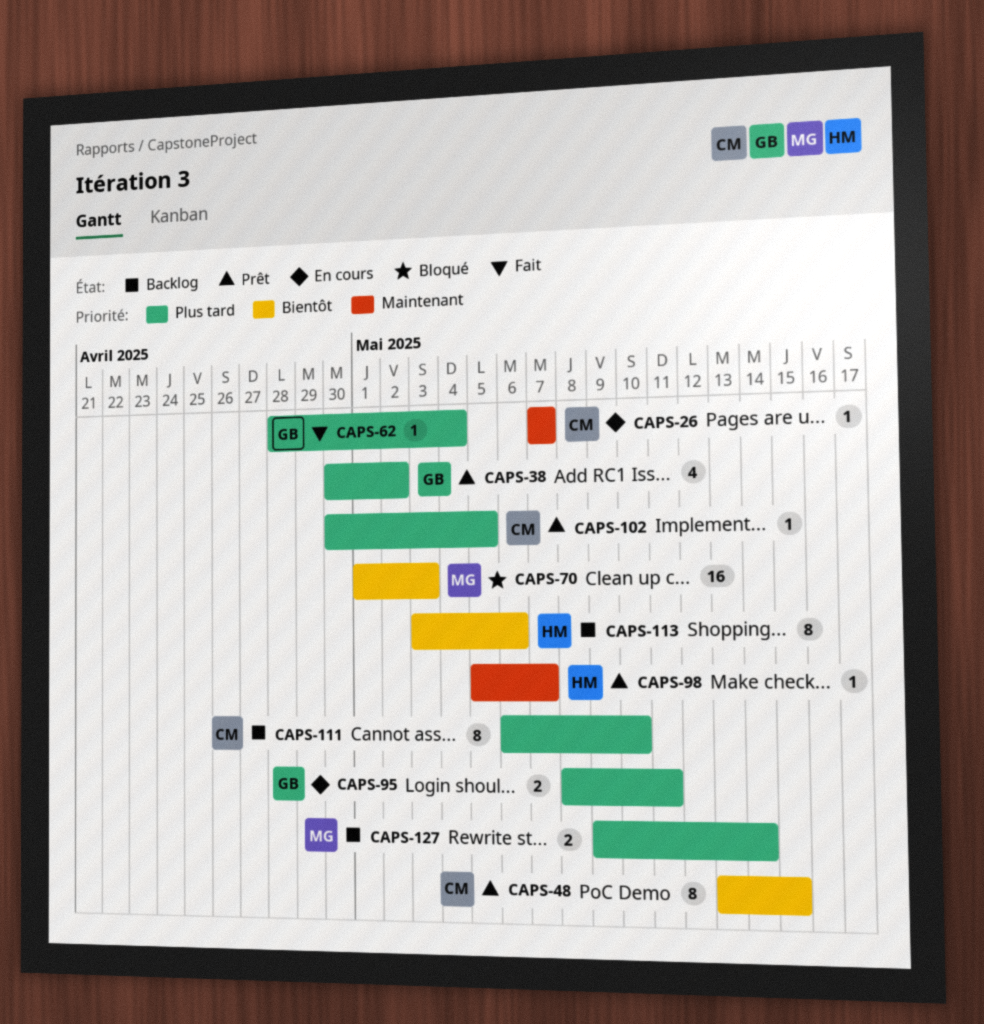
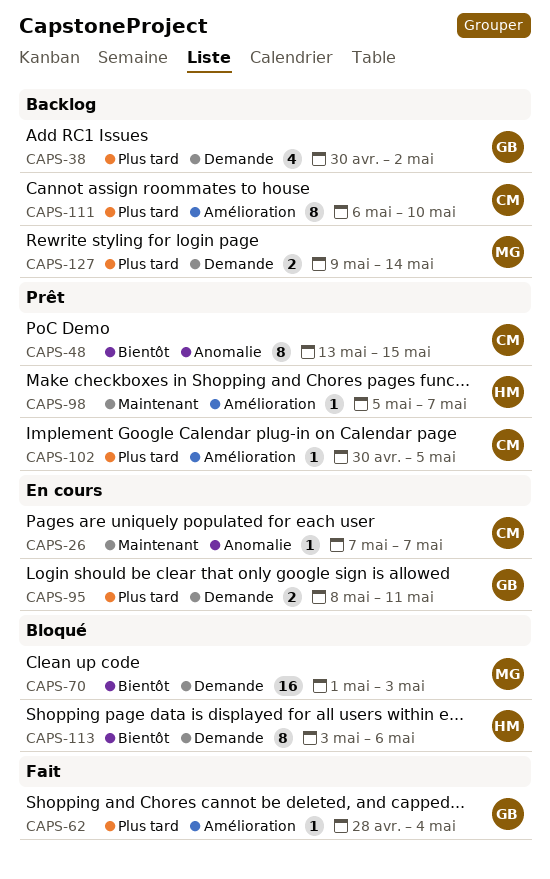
CAPS-38, status: Prêt -> Backlog
CAPS-113, status: Backlog -> Bloqué

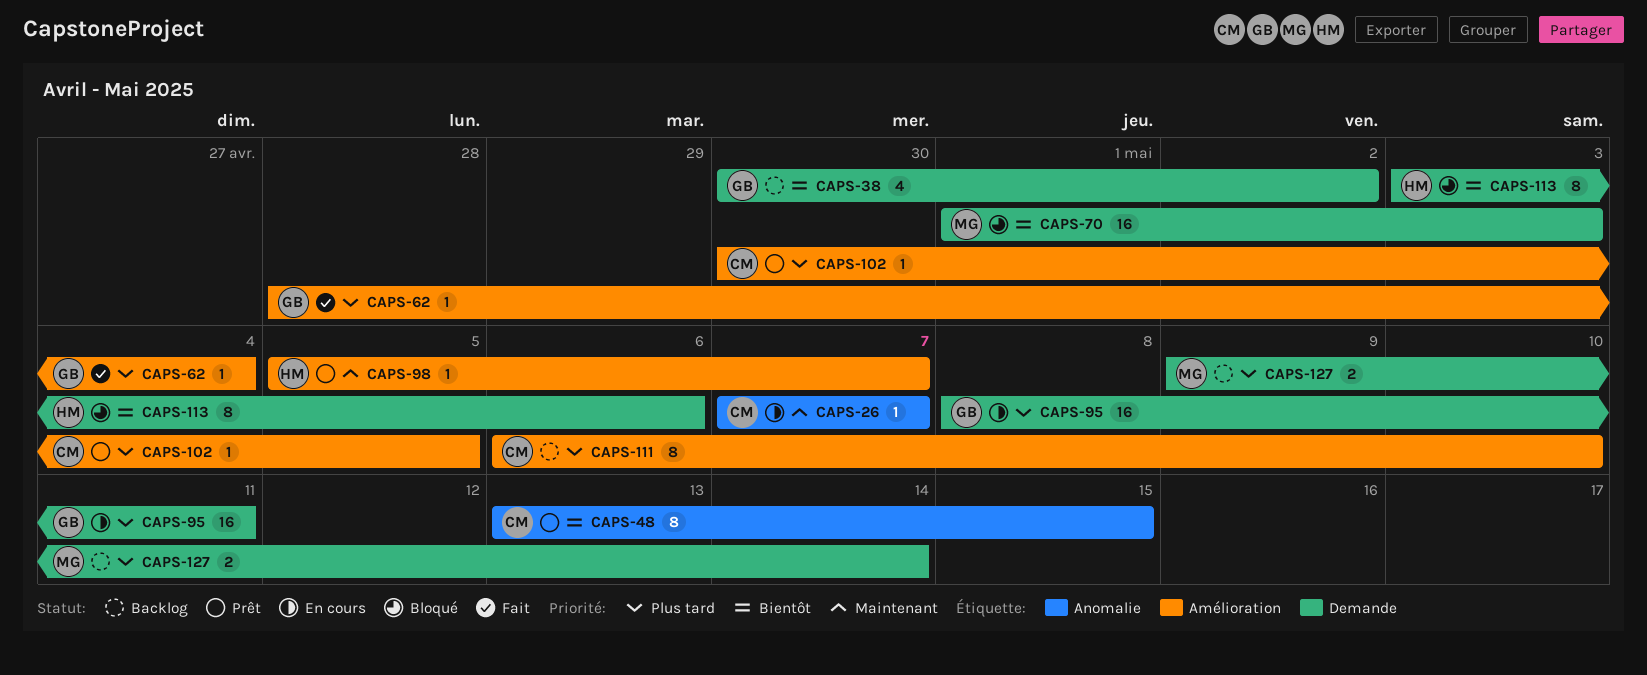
CAPS-38, priority: Plus tard -> Bientôt
CAPS-95, estimate: 2 -> 16

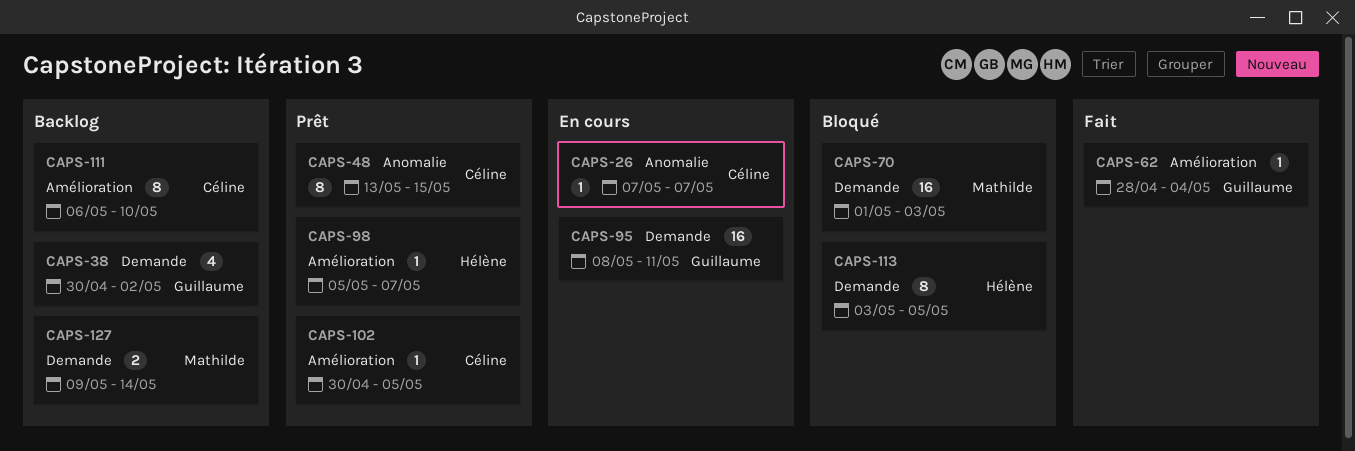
CAPS-113, due: May 6 -> May 5

